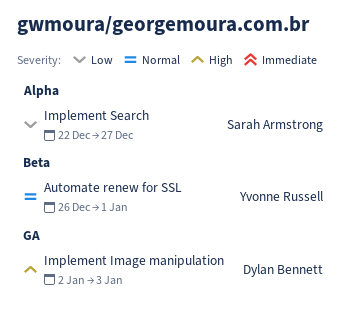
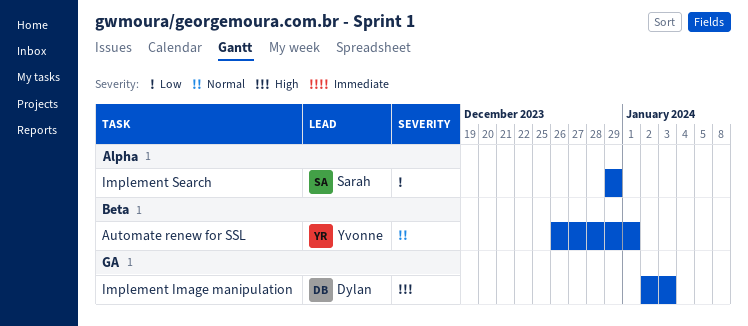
Implement Search, start: Dec 22 -> Dec 29
Implement Search, due: Dec 27 -> Dec 29

